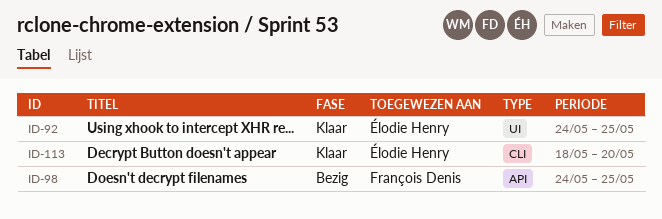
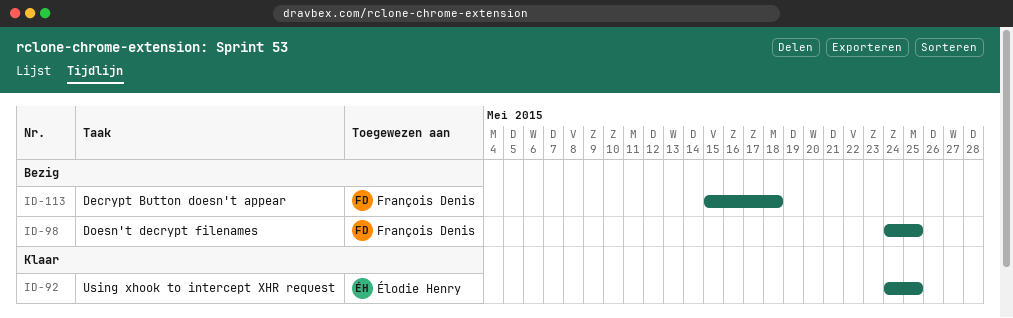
ID-113, status: Klaar -> Bezig
ID-113, owner: Élodie Henry -> François Denis
ID-113, start: May 18 -> May 15
ID-113, due: May 20 -> May 18

